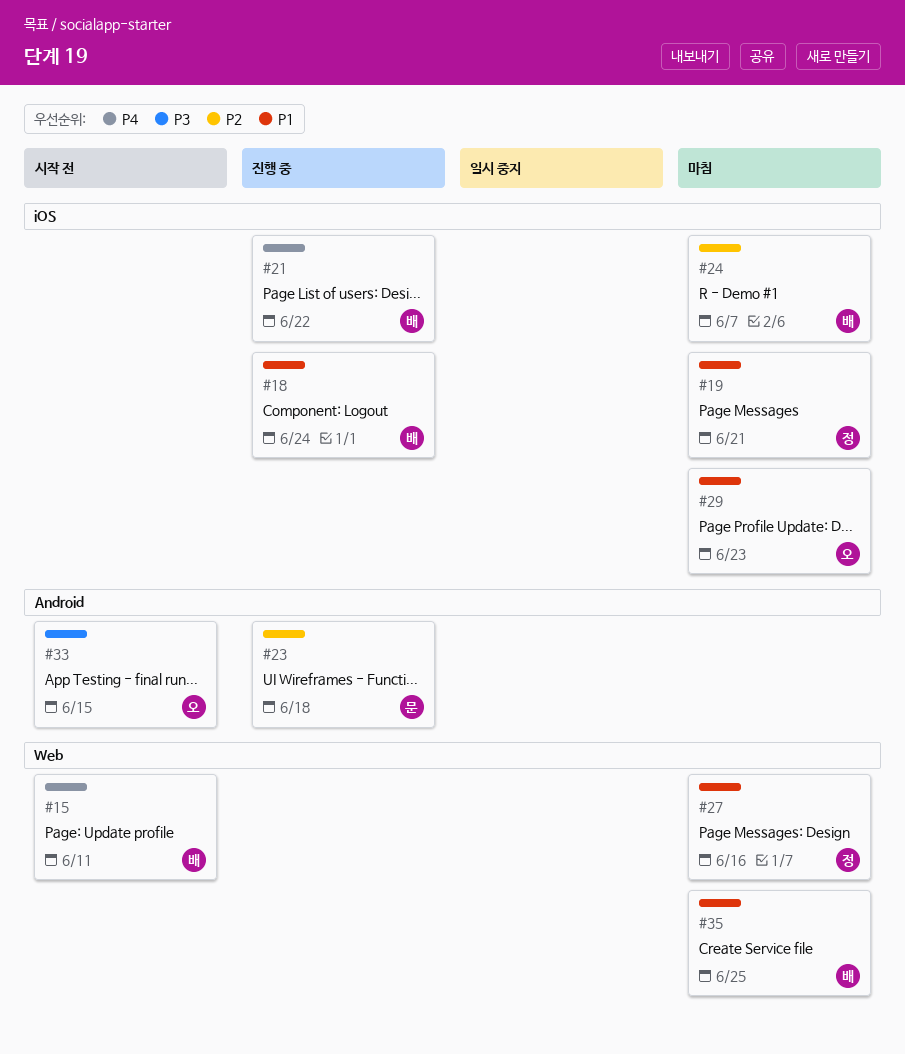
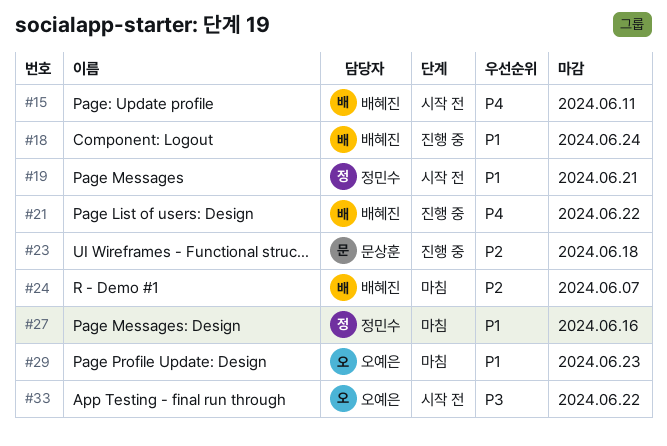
#19, status: 마침 -> 시작 전
#33, due: Jun 15 -> Jun 22
#35: present -> none

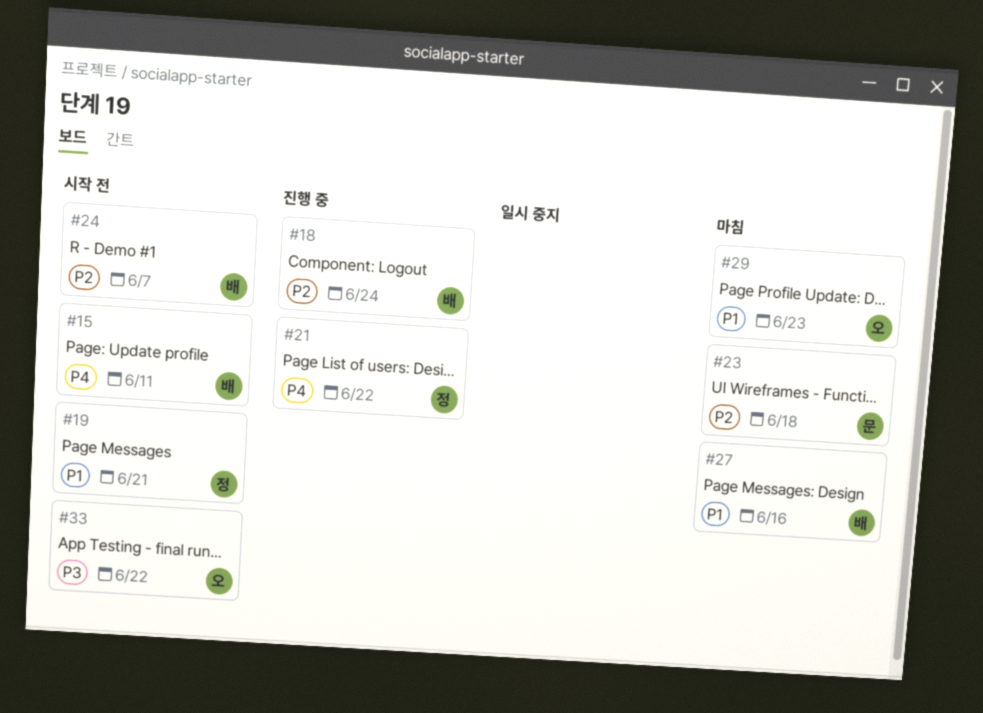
#18, priority: P1 -> P2
#21, owner: 배혜진 -> 정민수
#23, status: 진행 중 -> 마침
#24, status: 마침 -> 시작 전
#27, owner: 정민수 -> 배혜진

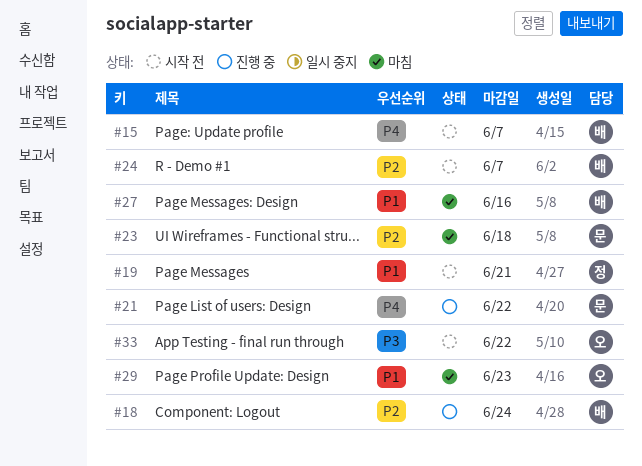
#15, due: Jun 11 -> Jun 7
#21, owner: 정 -> 문

